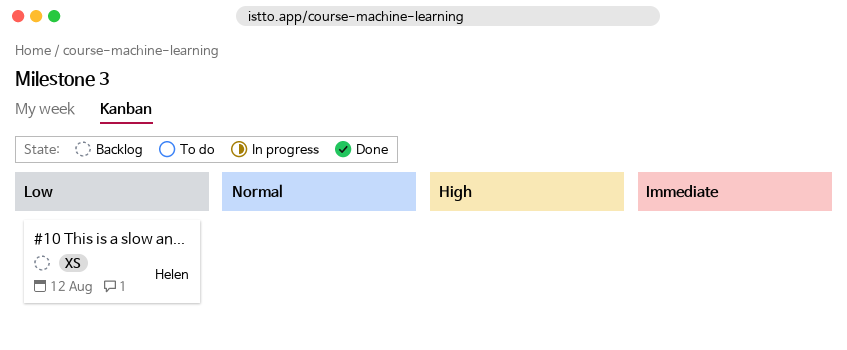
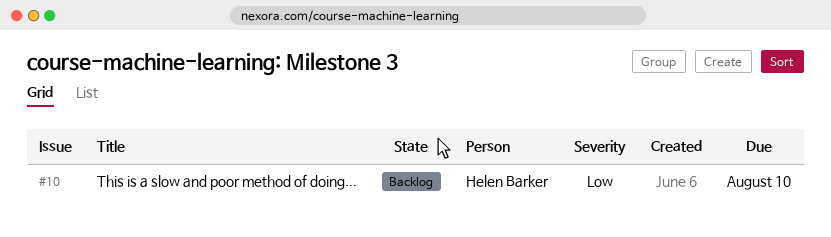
#10, due: Aug 12 -> Aug 10

